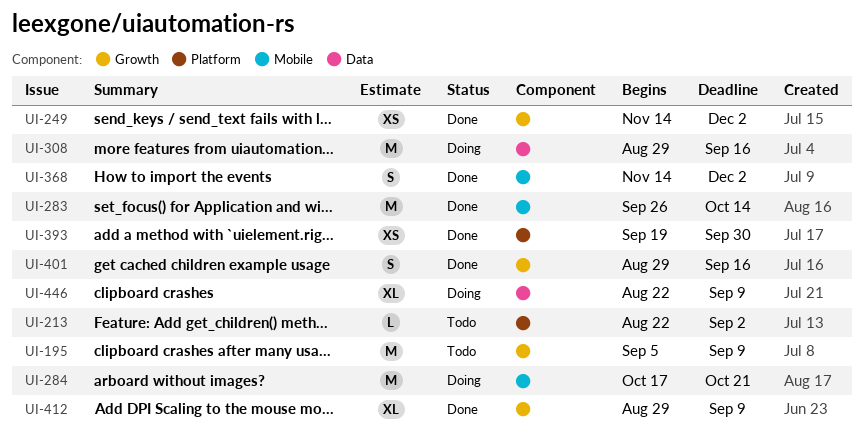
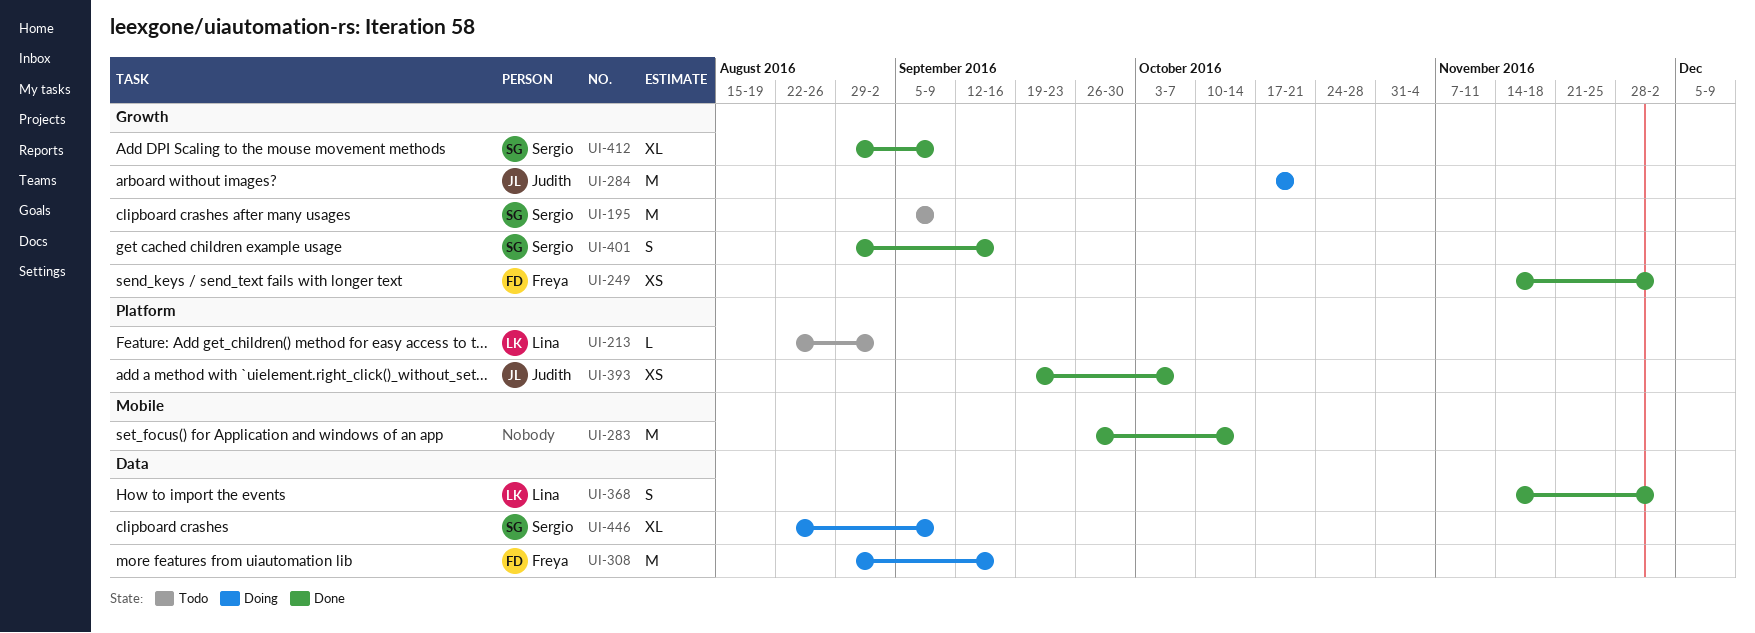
UI-284, label: Mobile -> Growth
UI-368, label: Mobile -> Data
UI-393, due: Sep 30 -> Oct 7

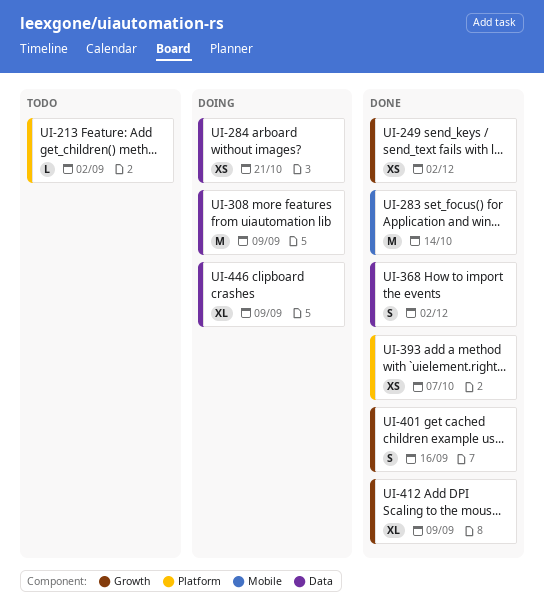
UI-195: present -> none
UI-284, label: Growth -> Data
UI-284, estimate: M -> XS
UI-308, due: Sep 16 -> Sep 9

